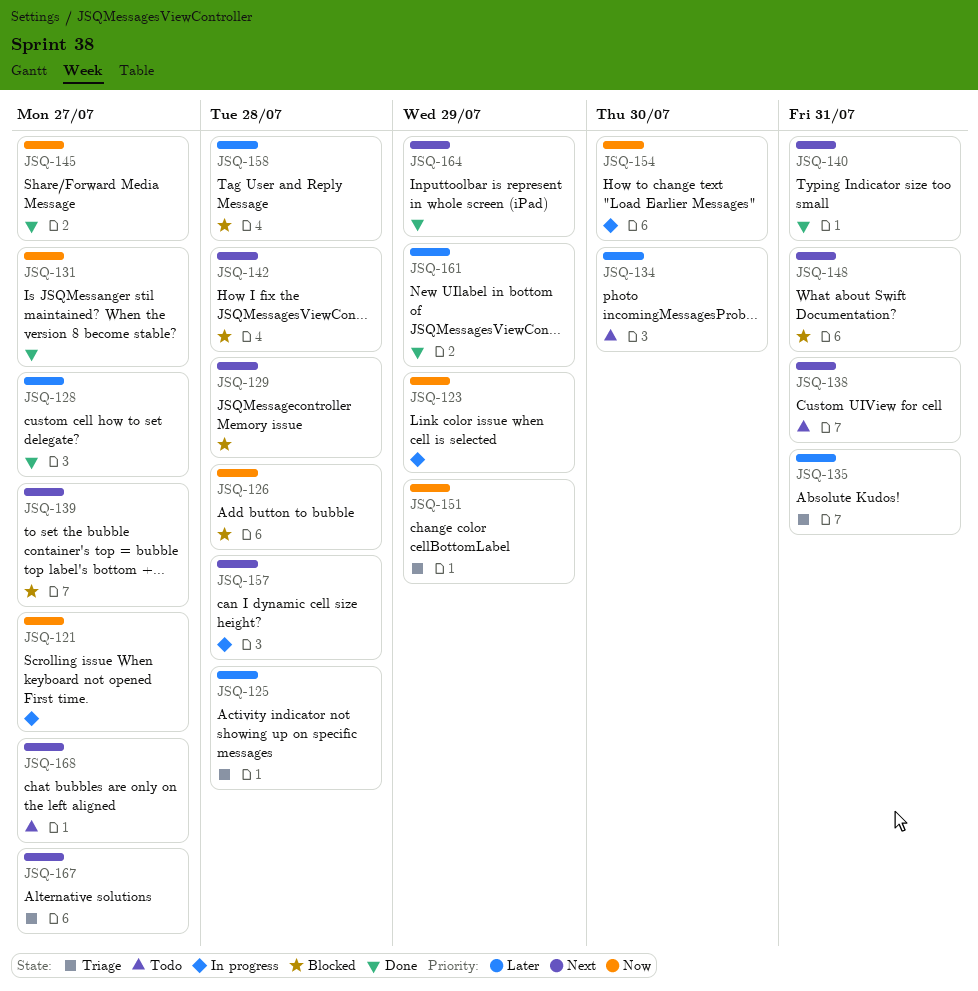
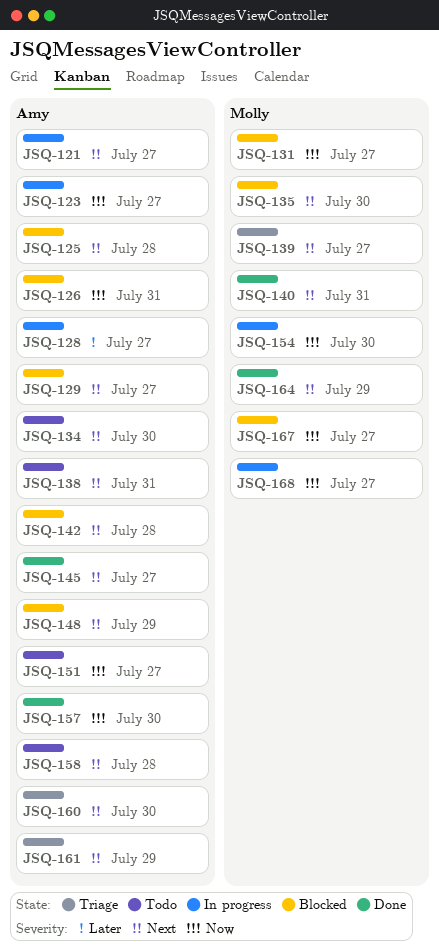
JSQ-121, priority: Now -> Next
JSQ-123, due: Jul 29 -> Jul 27
JSQ-125, status: Triage -> Blocked
JSQ-125, priority: Later -> Next
JSQ-126, due: Jul 28 -> Jul 31
JSQ-128, status: Done -> In progress
JSQ-129, due: Jul 28 -> Jul 27
JSQ-131, status: Done -> Blocked
JSQ-134, priority: Later -> Next
JSQ-135, status: Triage -> Blocked
JSQ-135, priority: Later -> Next
JSQ-135, due: Jul 31 -> Jul 30
JSQ-139, status: Blocked -> Triage
JSQ-145, priority: Now -> Next
JSQ-148, due: Jul 31 -> Jul 29
JSQ-151, status: Triage -> Todo
JSQ-151, due: Jul 29 -> Jul 27
JSQ-157, status: In progress -> Done
JSQ-157, priority: Next -> Now
JSQ-157, due: Jul 28 -> Jul 30
JSQ-158, status: Blocked -> Todo
JSQ-158, priority: Later -> Next
JSQ-160: none -> present
JSQ-161, status: Done -> Triage
JSQ-161, priority: Later -> Next
JSQ-167, status: Triage -> Blocked
JSQ-167, priority: Next -> Now
JSQ-168, status: Todo -> In progress
JSQ-168, priority: Next -> Now

